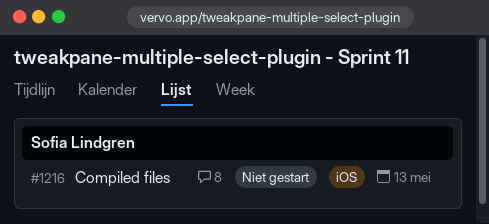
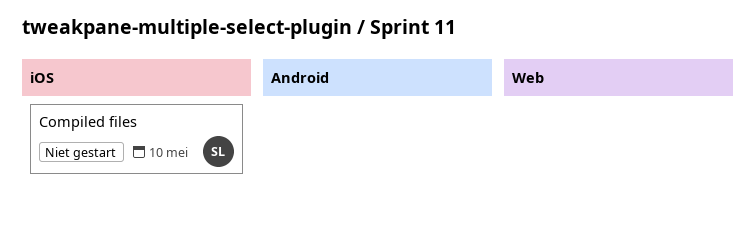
Compiled files, due: May 13 -> May 10

